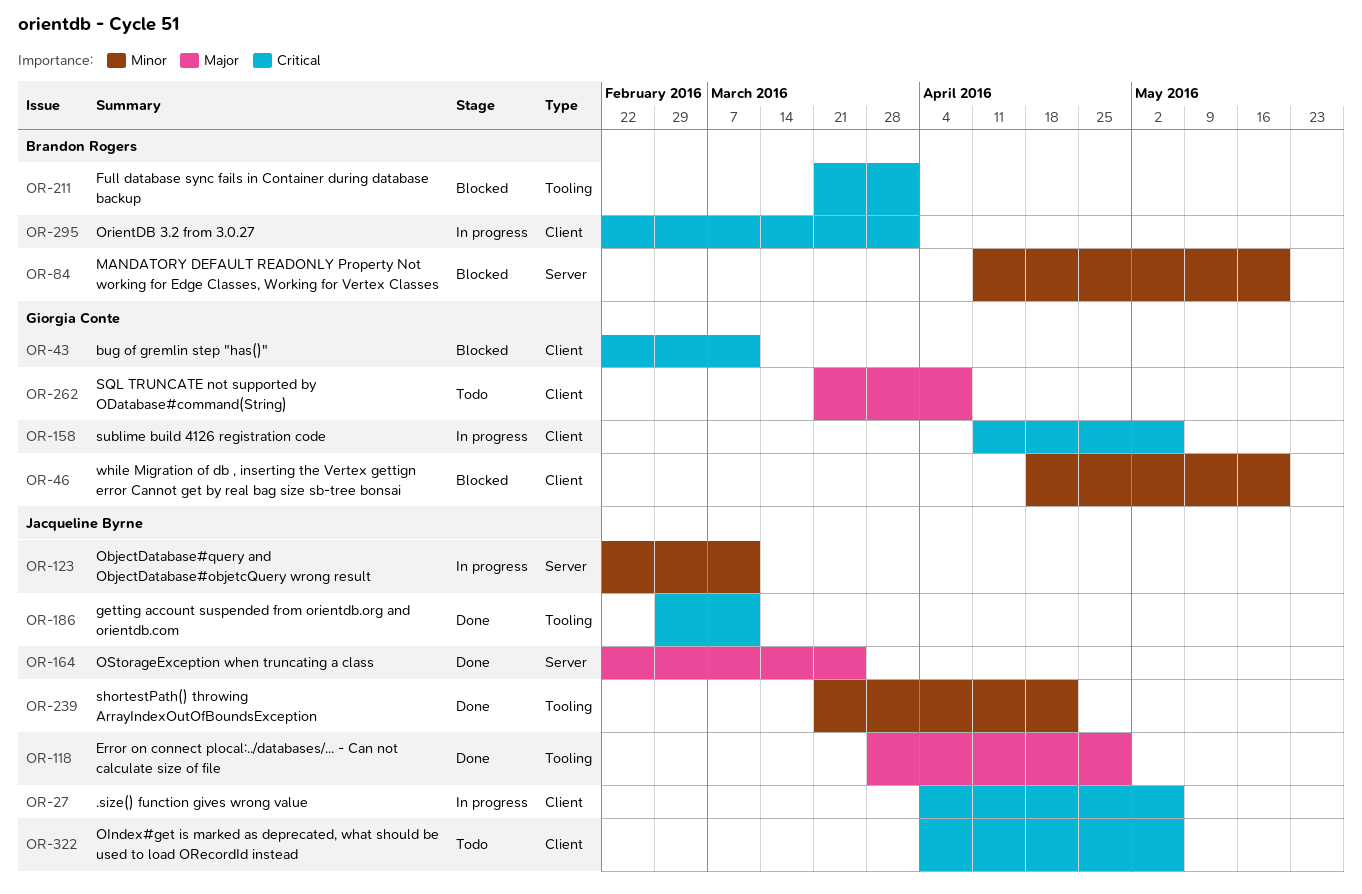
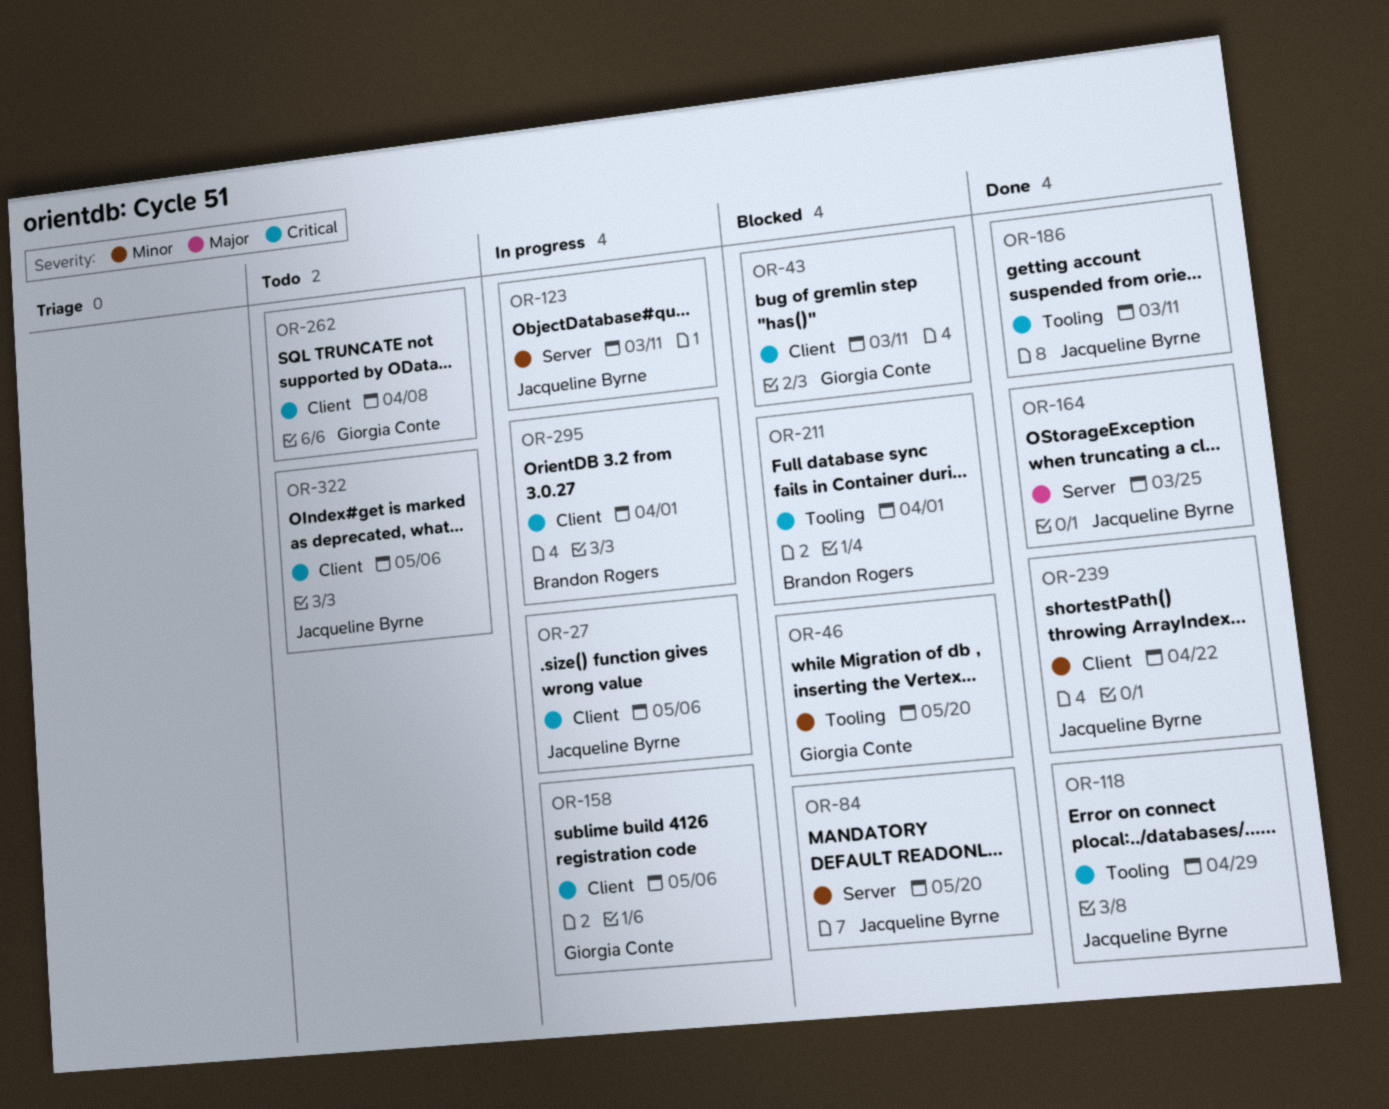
OR-46, label: Client -> Tooling
OR-84, owner: Brandon Rogers -> Jacqueline Byrne
OR-118, priority: Major -> Critical
OR-239, label: Tooling -> Client
OR-262, priority: Major -> Critical

